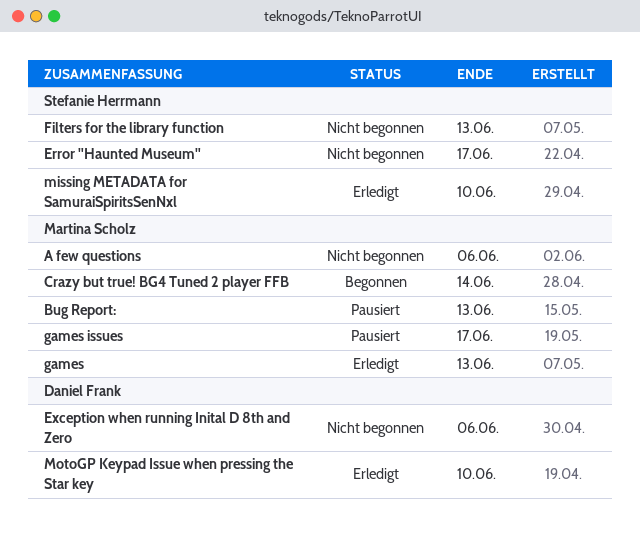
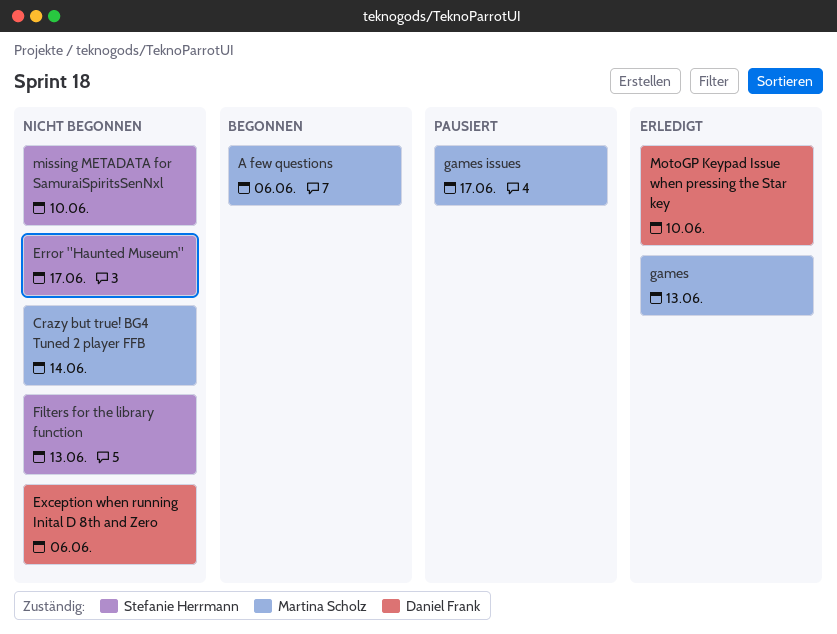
A few questions, status: Nicht begonnen -> Begonnen
Bug Report:: present -> none
Crazy but true! BG4 Tuned 2 player FFB, status: Begonnen -> Nicht begonnen
missing METADATA for SamuraiSpiritsSenNxl, status: Erledigt -> Nicht begonnen

